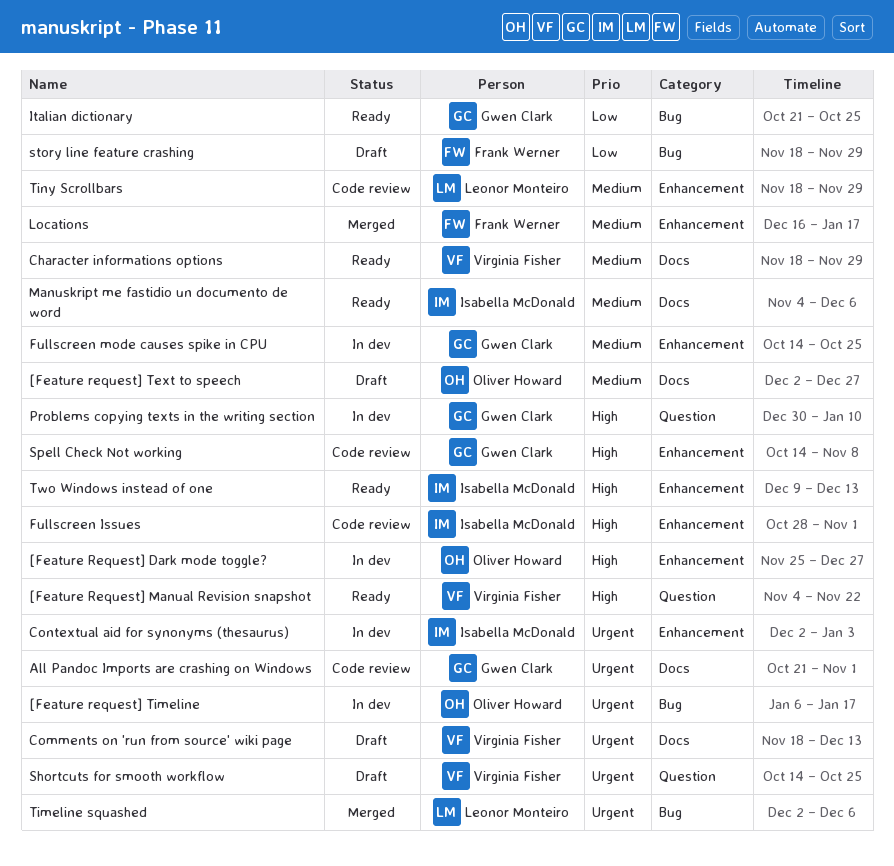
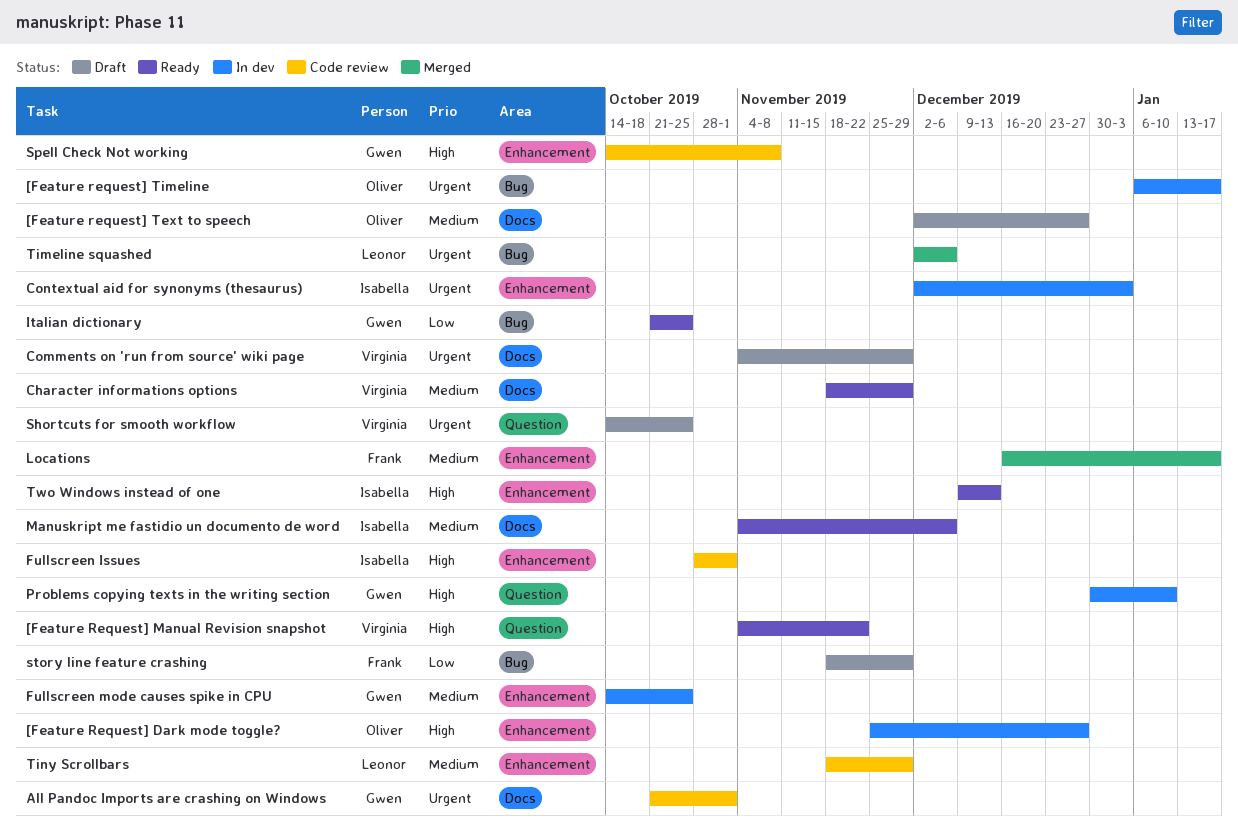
Comments on 'run from source' wiki page, start: Nov 18 -> Nov 4
Comments on 'run from source' wiki page, due: Dec 13 -> Nov 29

